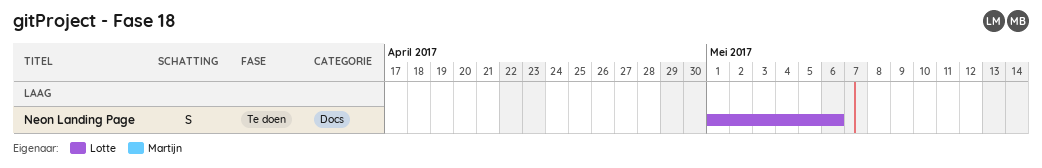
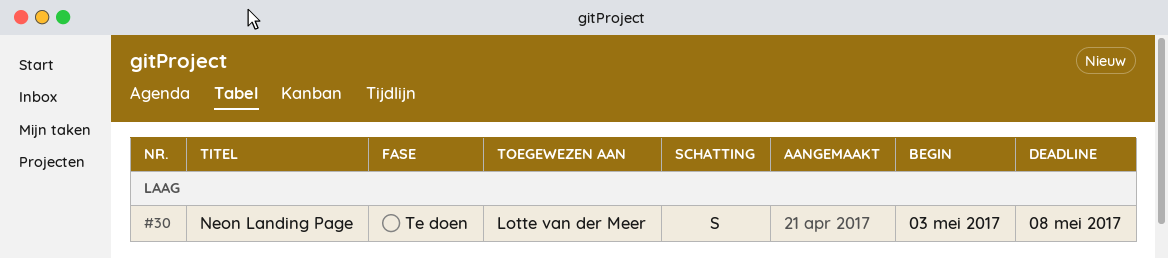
Neon Landing Page, start: May 1 -> May 3
Neon Landing Page, due: May 6 -> May 8

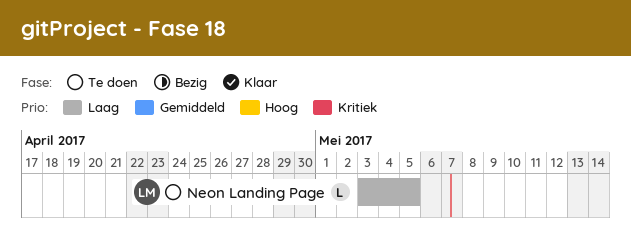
Neon Landing Page, estimate: S -> L
Neon Landing Page, due: May 8 -> May 5

